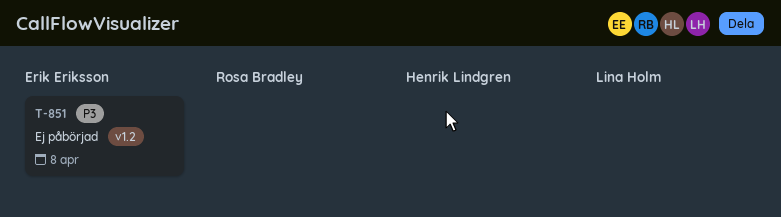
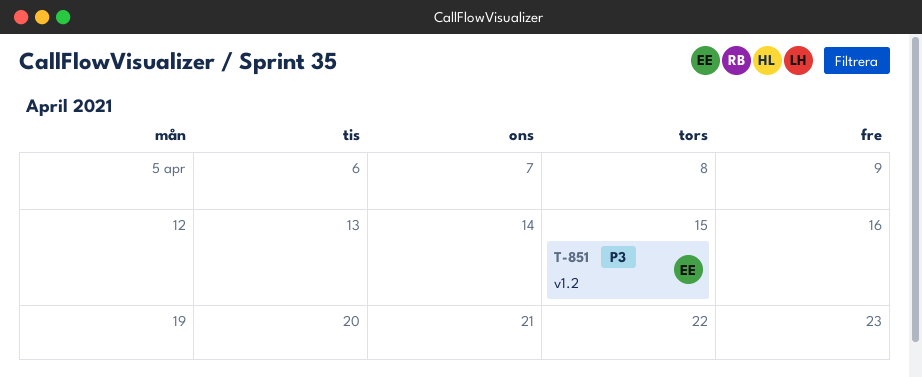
T-851, due: Apr 8 -> Apr 15

